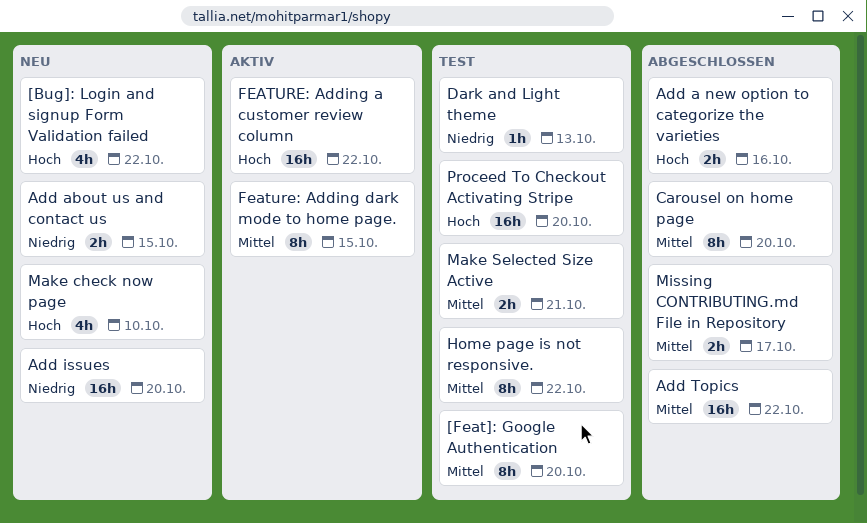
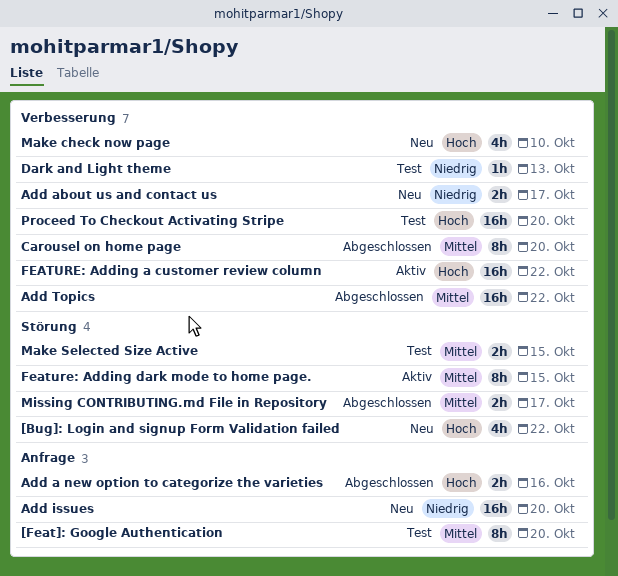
Add about us and contact us, due: Oct 15 -> Oct 17
Home page is not responsive.: present -> none
Make Selected Size Active, due: Oct 21 -> Oct 15

